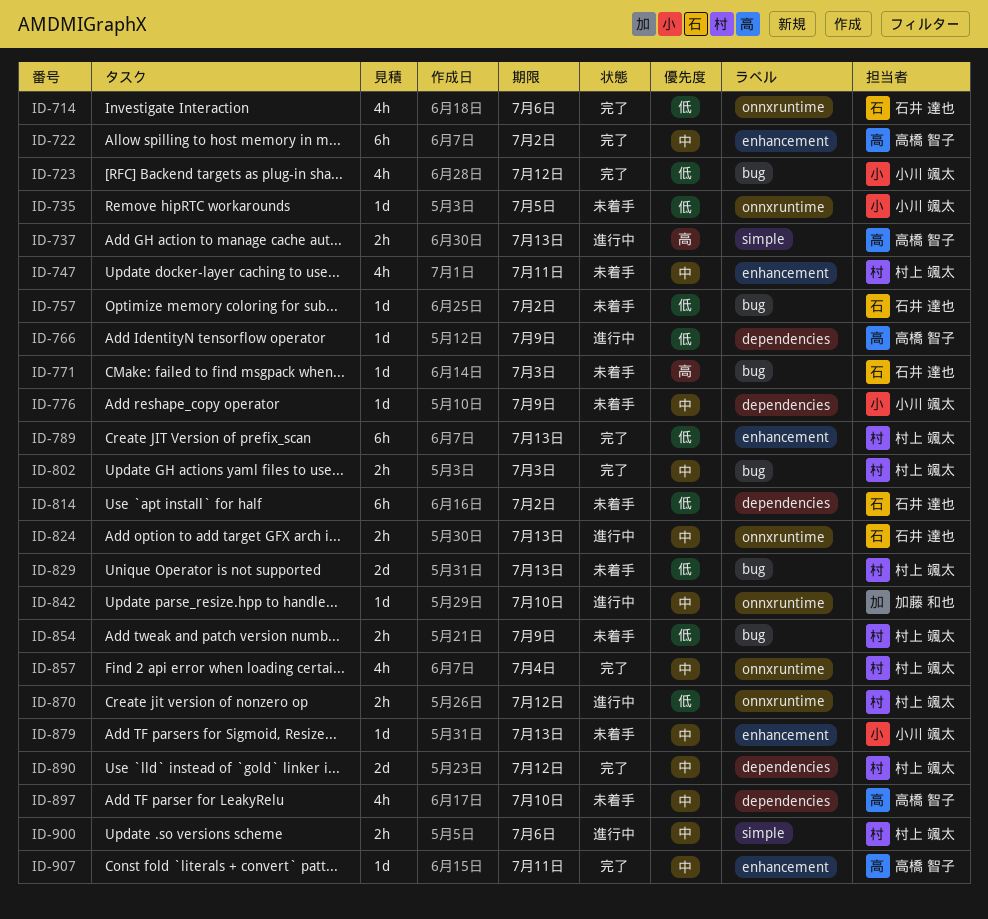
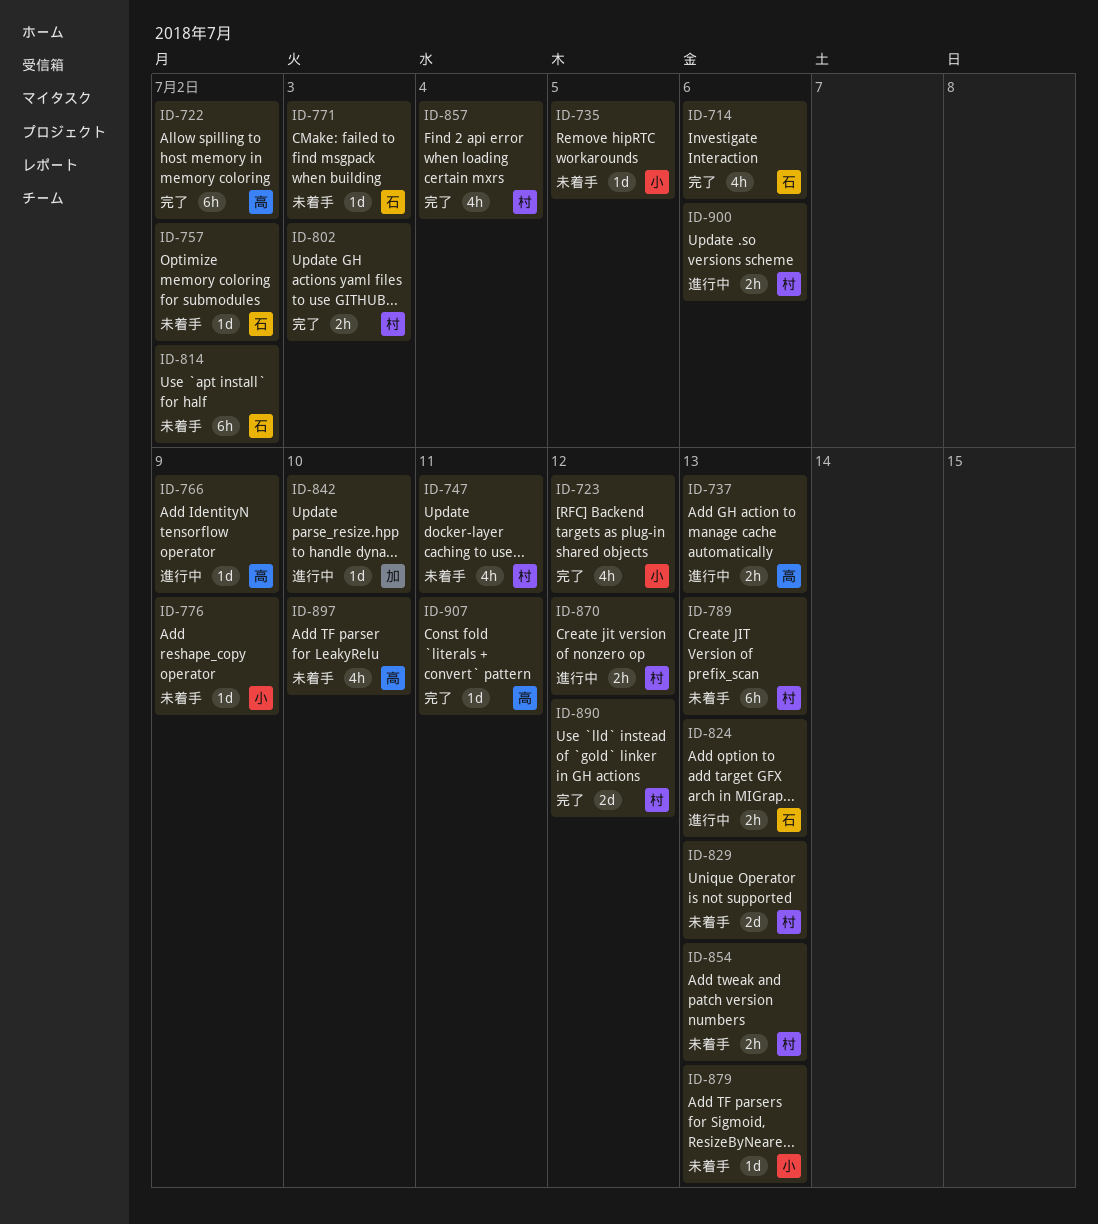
ID-789, status: 完了 -> 未着手
ID-854, due: Jul 9 -> Jul 13

